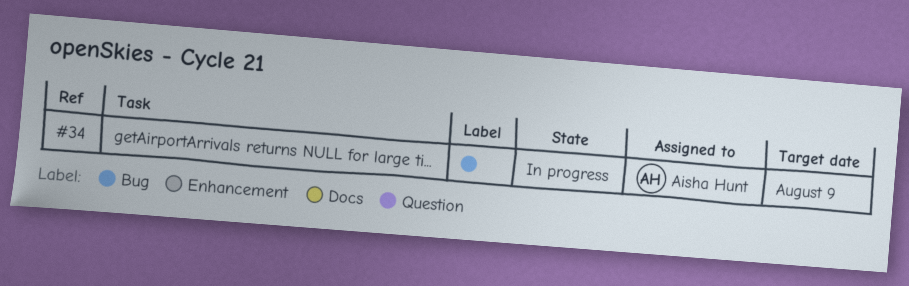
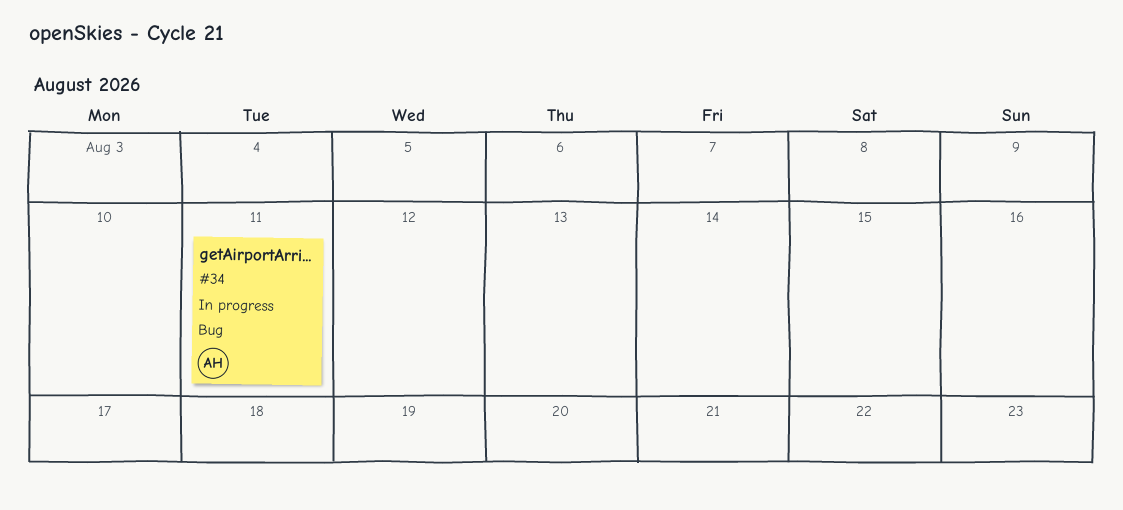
#34, due: Aug 9 -> Aug 11

